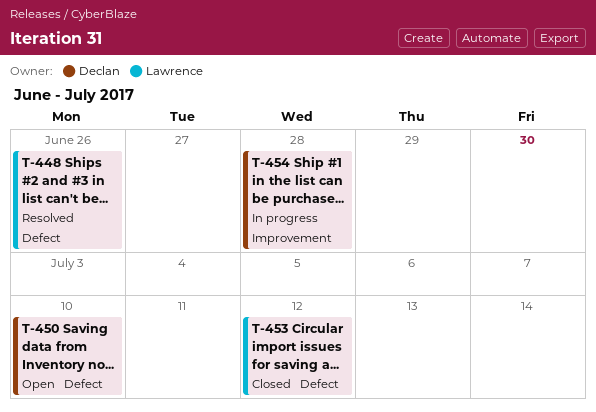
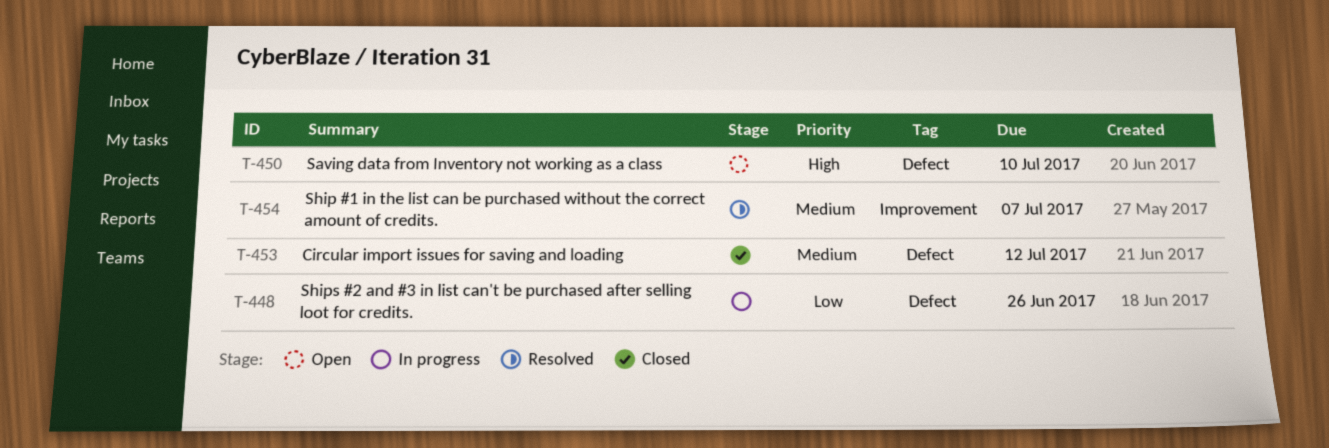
T-448, status: Resolved -> In progress
T-454, status: In progress -> Resolved
T-454, due: Jun 28 -> Jul 7

